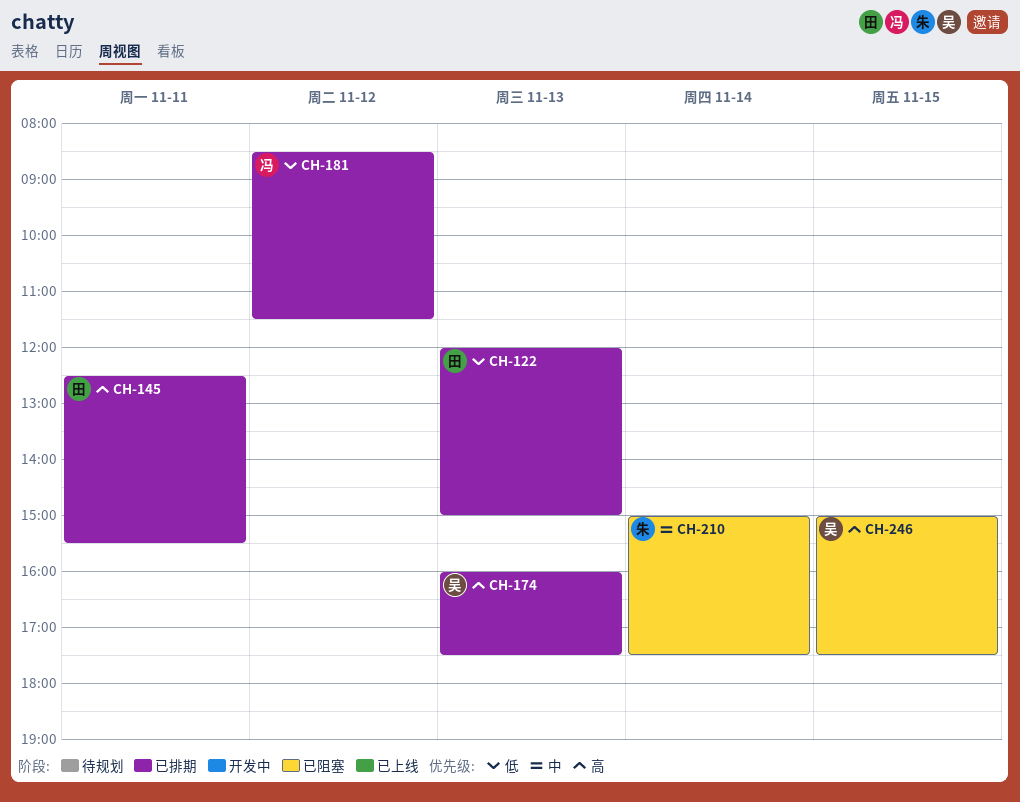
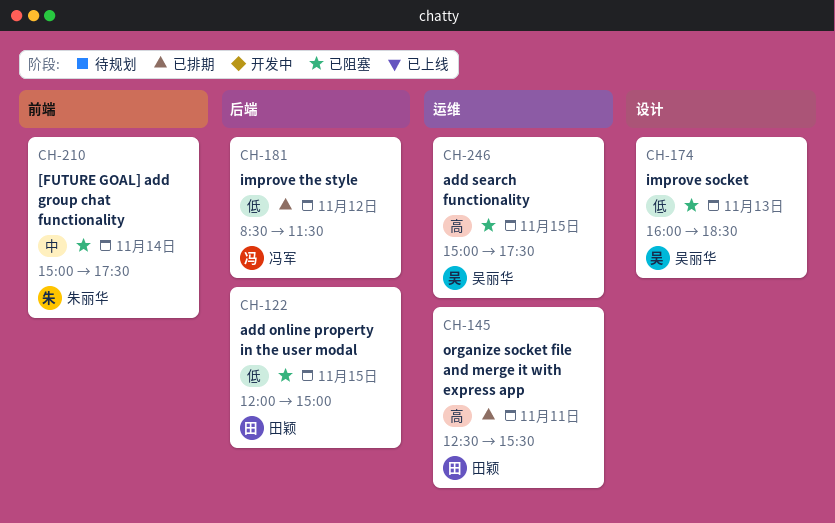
CH-122, status: 已排期 -> 已阻塞
CH-122, day: Nov 13 -> Nov 15
CH-174, status: 已排期 -> 已阻塞
CH-174, priority: 高 -> 低
CH-174, ends: 17:30 -> 18:30

